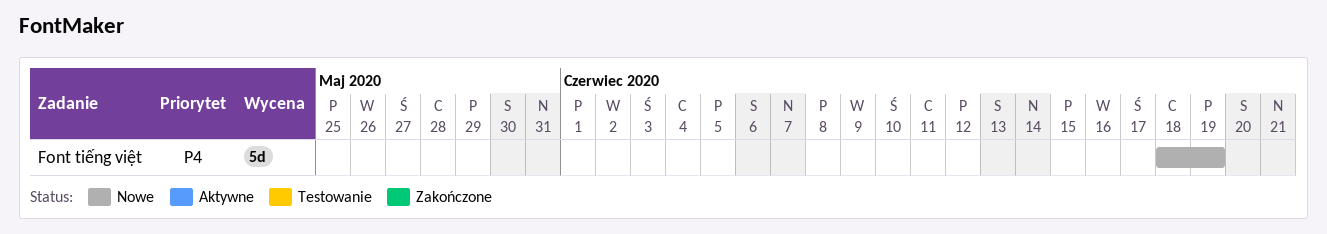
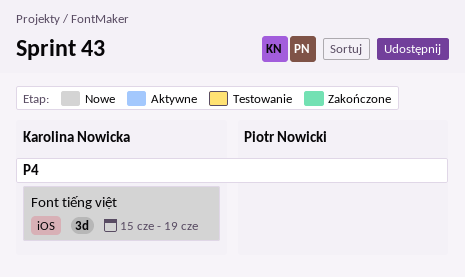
Font tiếng việt, estimate: 5d -> 3d
Font tiếng việt, start: Jun 18 -> Jun 15

